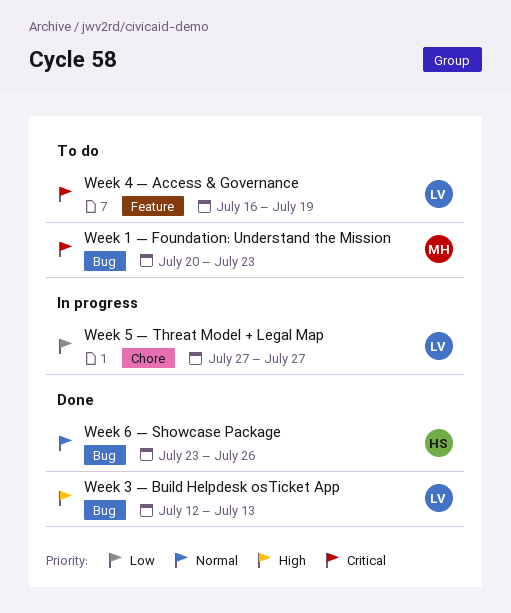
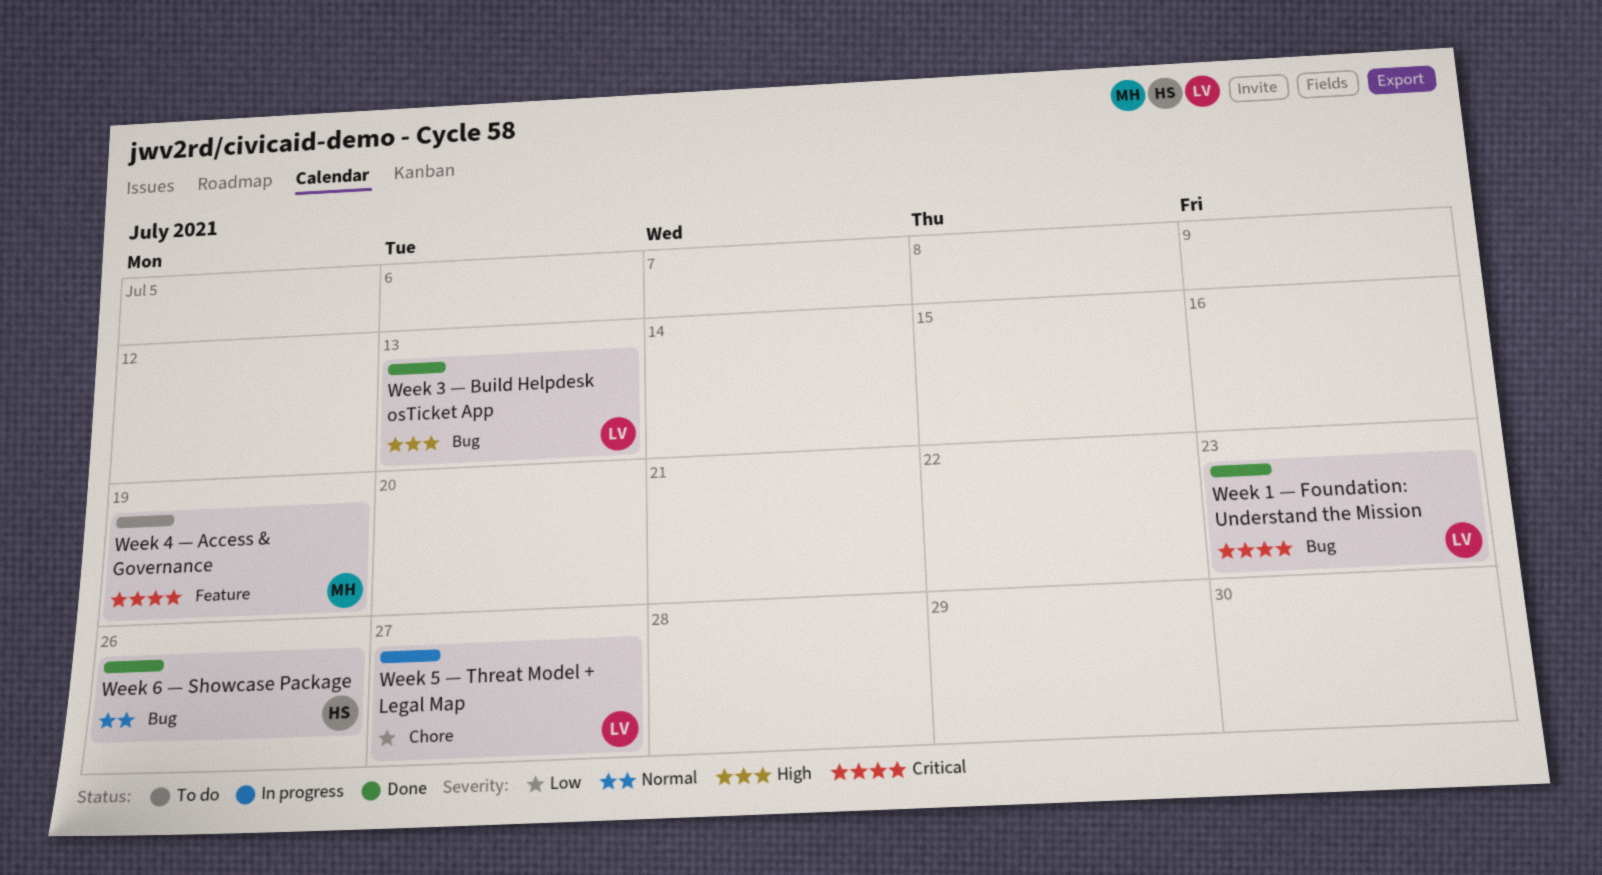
Week 1 — Foundation: Understand the Mission, status: To do -> Done
Week 1 — Foundation: Understand the Mission, owner: MH -> LV
Week 4 — Access & Governance, owner: LV -> MH

